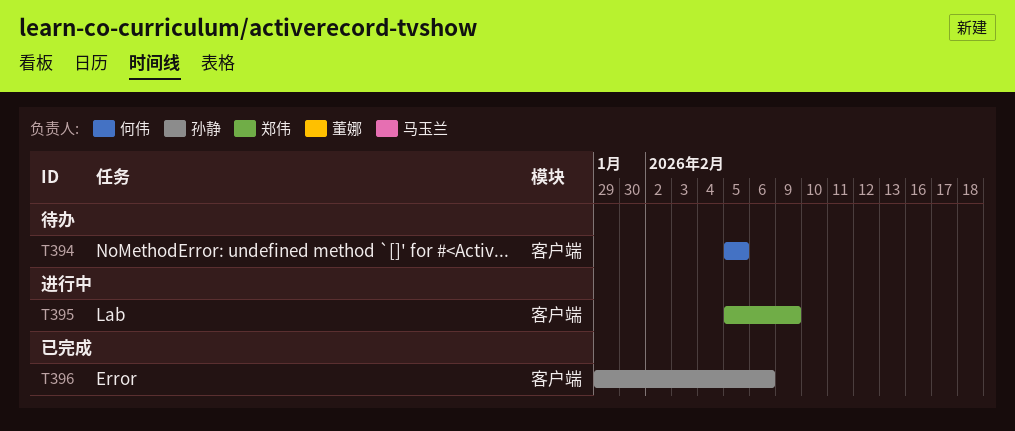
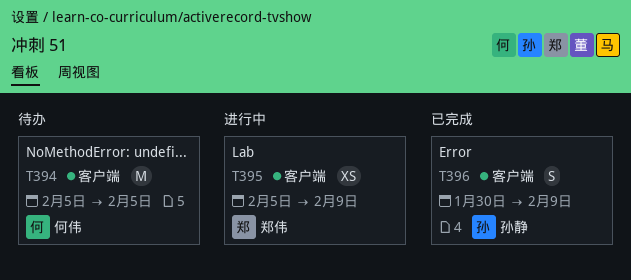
T396, start: Jan 29 -> Jan 30
T396, due: Feb 6 -> Feb 9

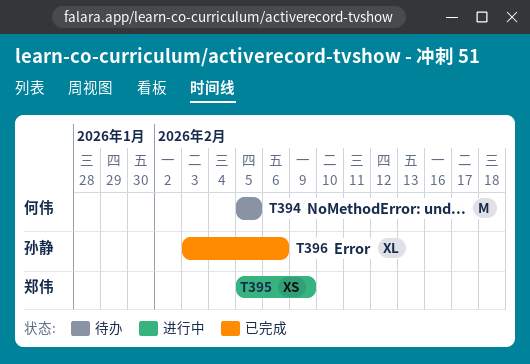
T396, estimate: S -> XL
T396, start: Jan 30 -> Feb 3
T396, due: Feb 9 -> Feb 6

